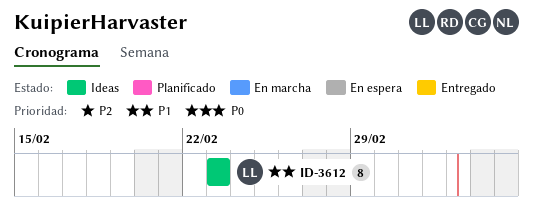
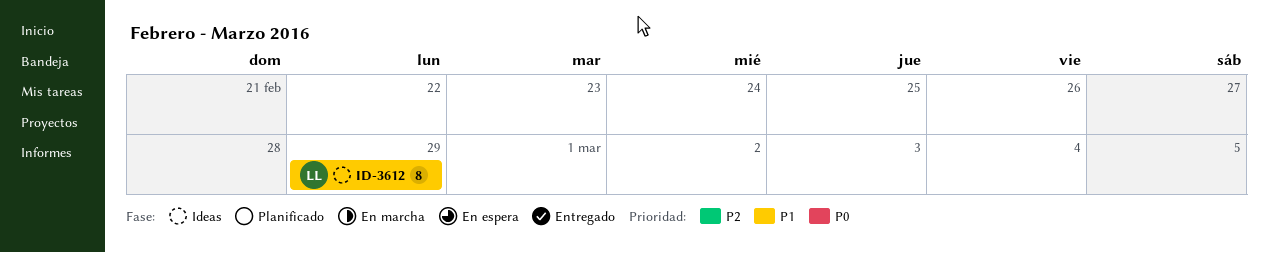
ID-3612, start: Feb 23 -> Feb 29
ID-3612, due: Feb 23 -> Feb 29

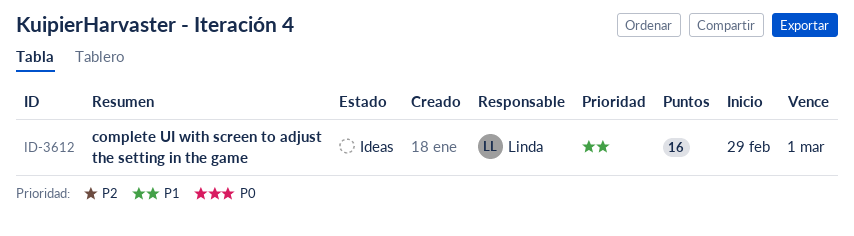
ID-3612, estimate: 8 -> 16
ID-3612, due: Feb 29 -> Mar 1

